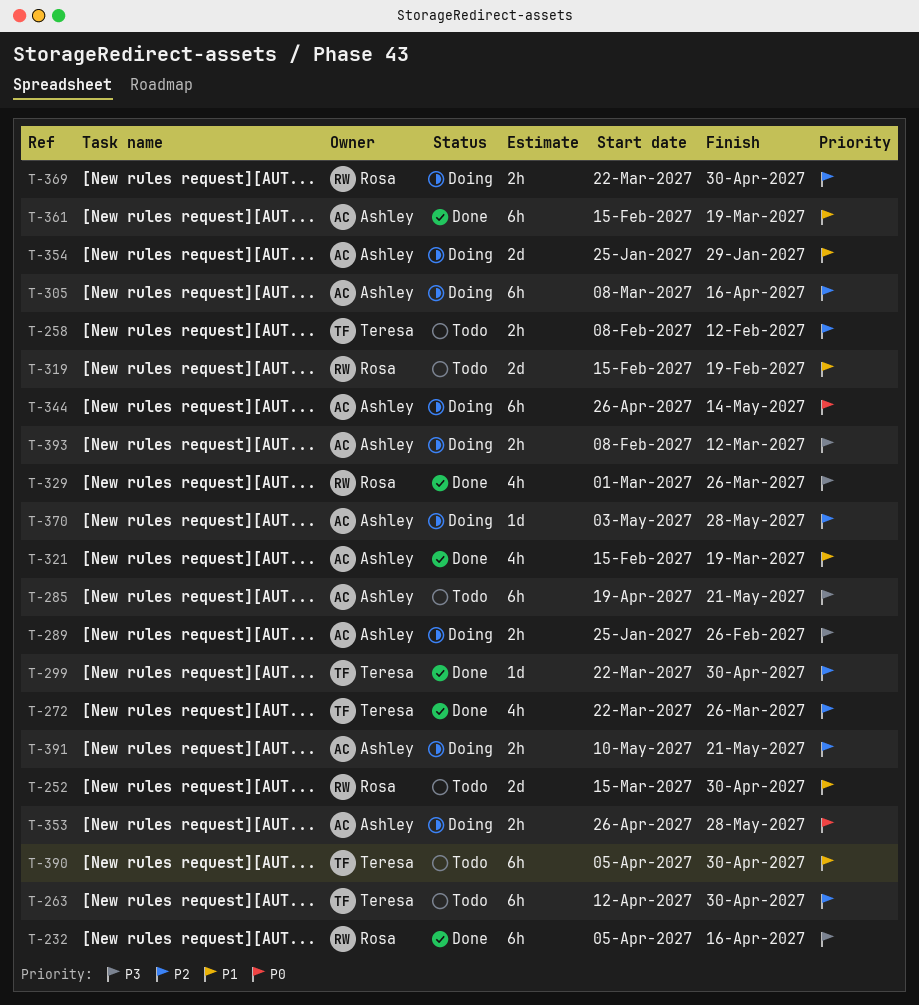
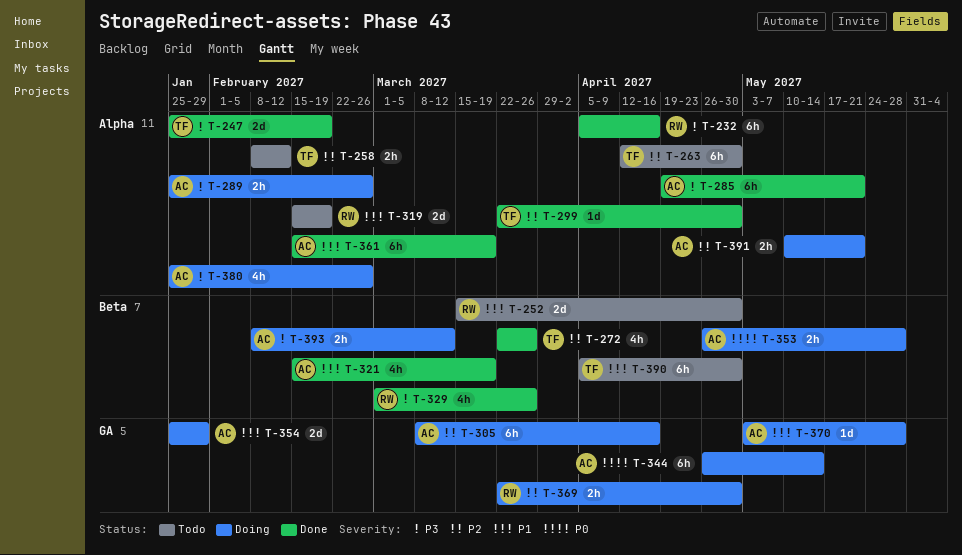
T-247: none -> present
T-285, status: Todo -> Done
T-370, priority: P2 -> P1
T-380: none -> present

